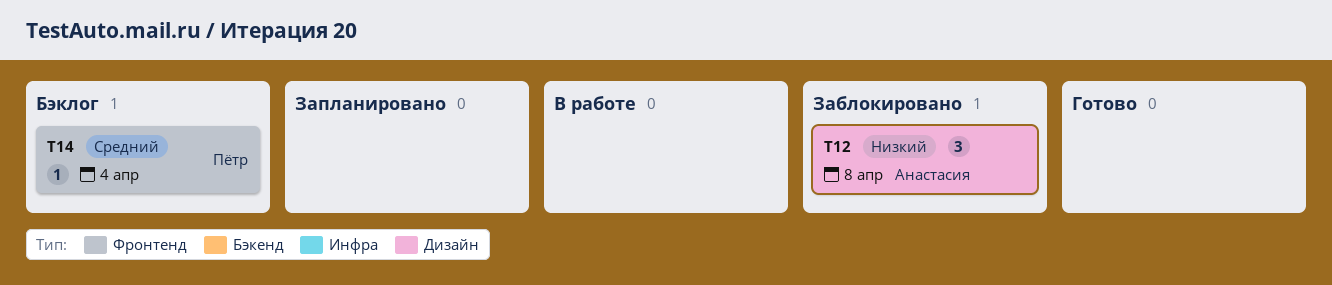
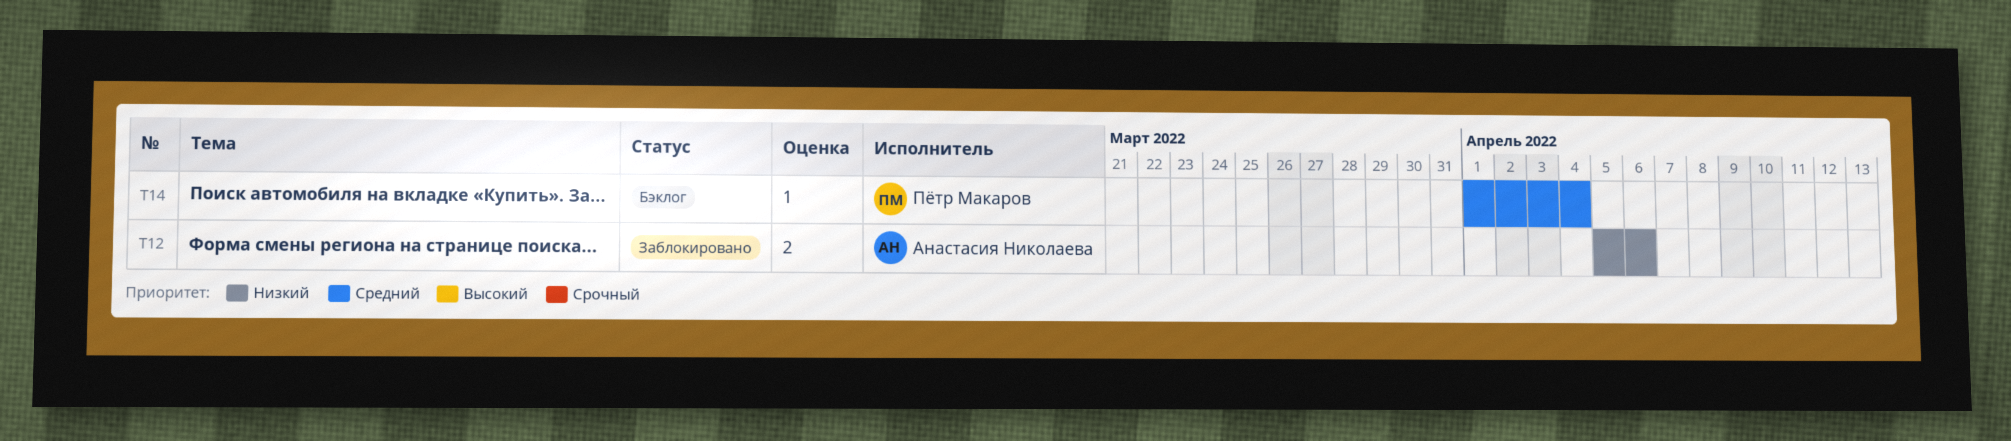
T12, estimate: 3 -> 2
T12, due: Apr 8 -> Apr 6

